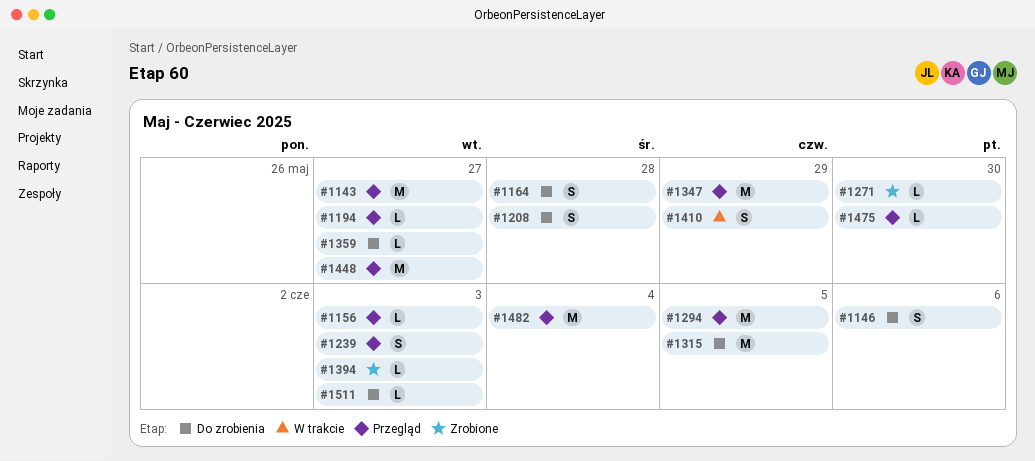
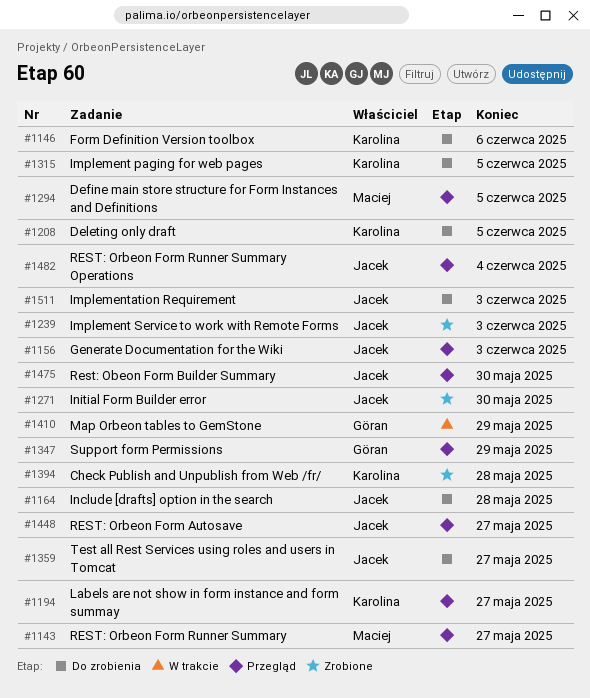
#1208, due: May 28 -> Jun 5
#1239, status: Przegląd -> Zrobione
#1394, due: Jun 3 -> May 28

